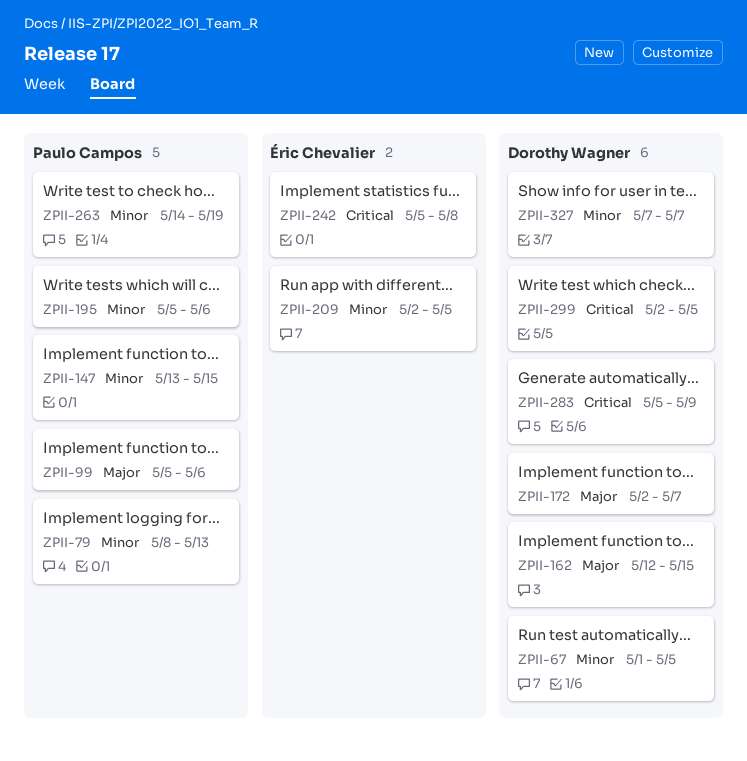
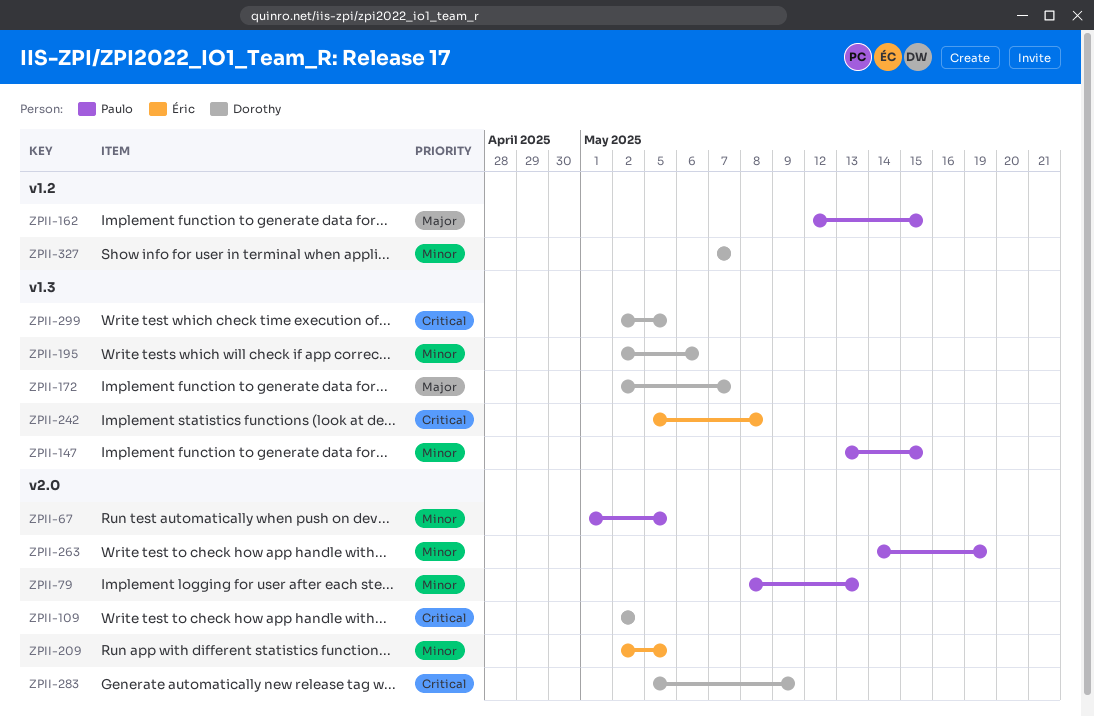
ZPII-67, owner: Dorothy Wagner -> Paulo Campos
ZPII-99: present -> none
ZPII-109: none -> present
ZPII-162, owner: Dorothy Wagner -> Paulo Campos
ZPII-195, owner: Paulo Campos -> Dorothy Wagner
ZPII-195, start: May 5 -> May 2

